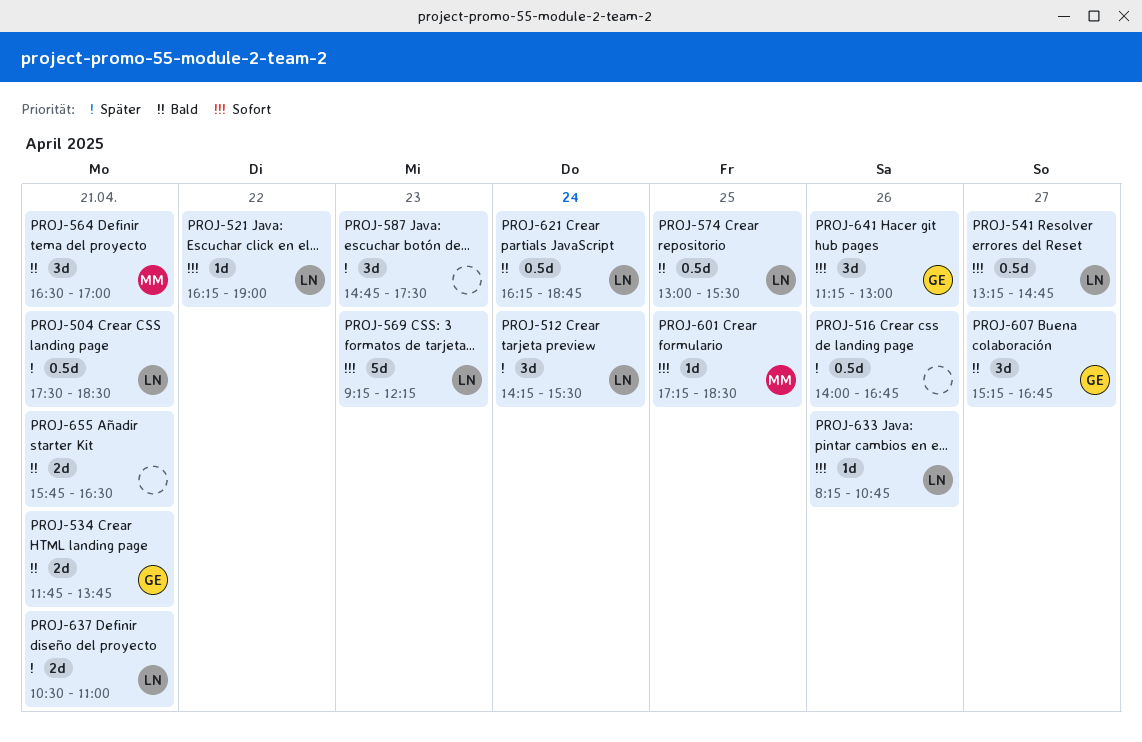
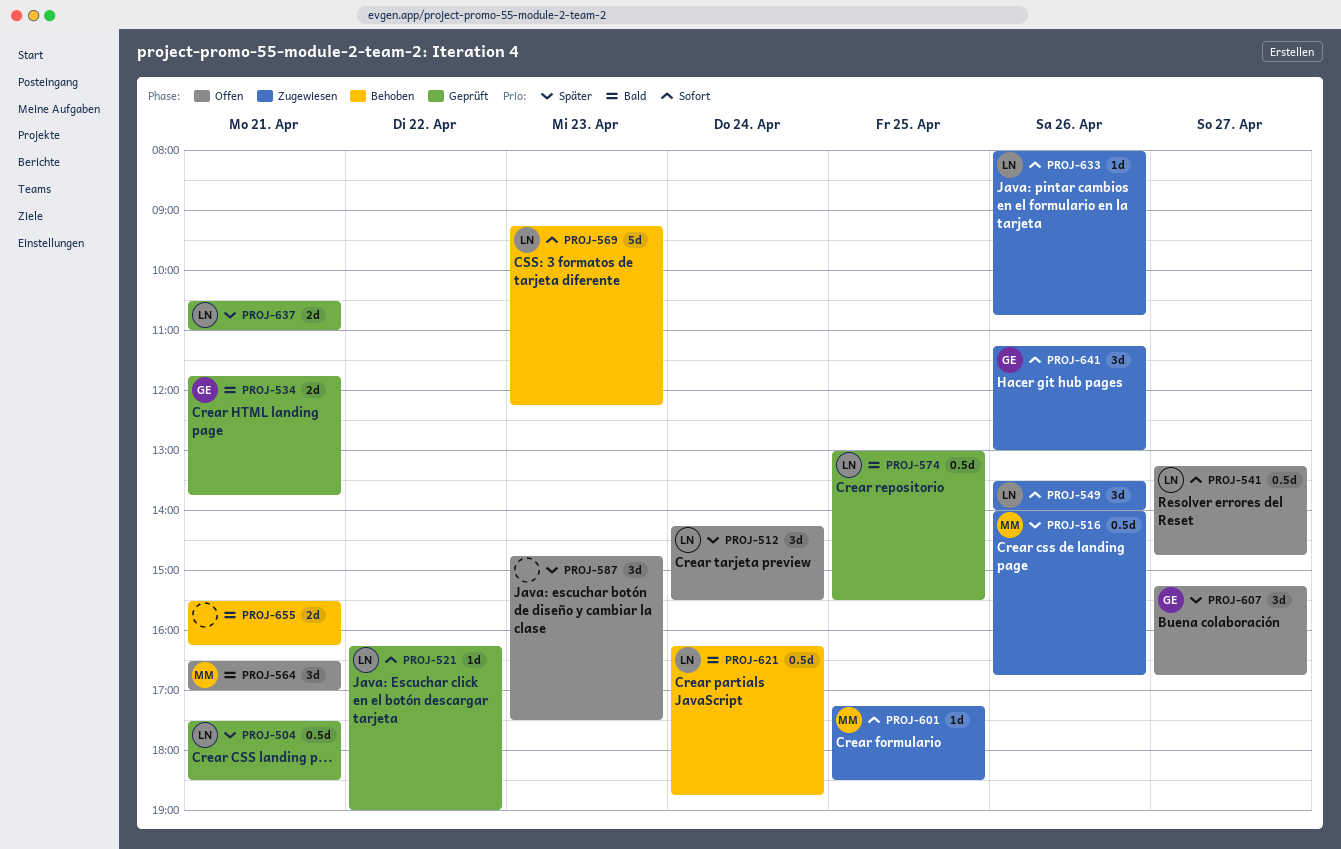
PROJ-516, owner: none -> MM
PROJ-549: none -> present
PROJ-607, priority: Bald -> Später
PROJ-633, begins: 08:15 -> 08:00
PROJ-655, begins: 15:45 -> 15:30
PROJ-655, ends: 16:30 -> 16:15

